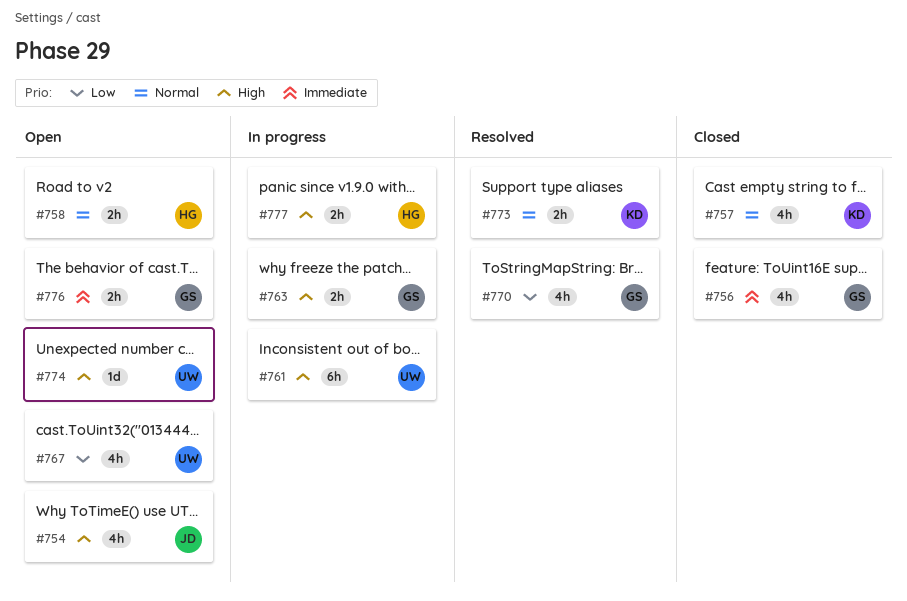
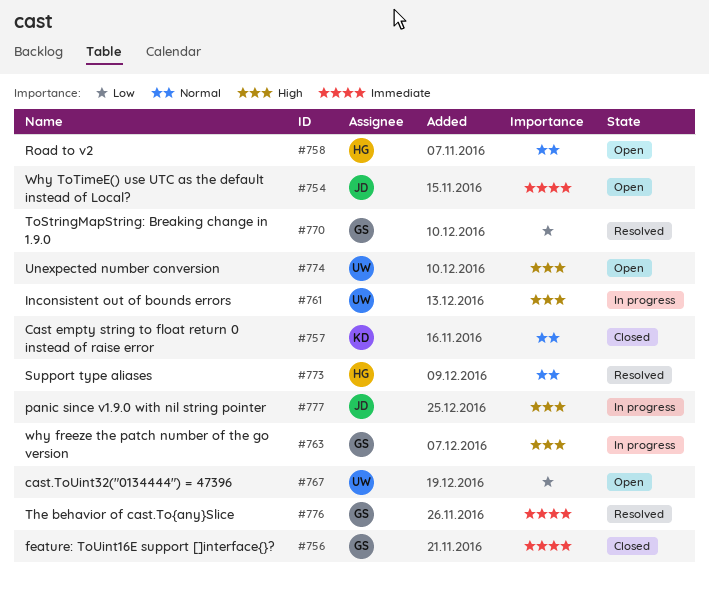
#754, priority: High -> Immediate
#773, owner: KD -> HG
#776, status: Open -> Resolved
#777, owner: HG -> JD

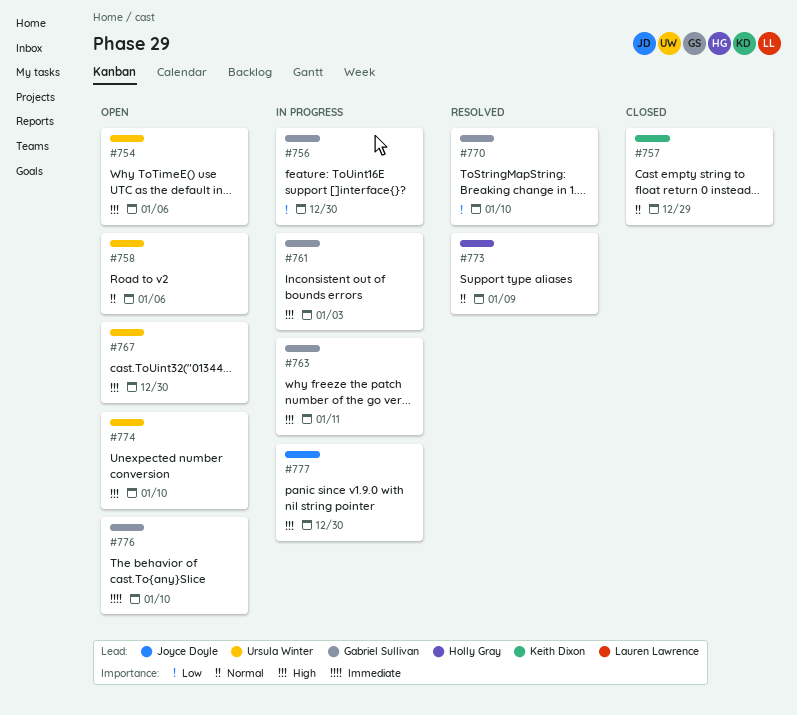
#754, owner: Joyce Doyle -> Ursula Winter
#754, priority: Immediate -> High
#756, status: Closed -> In progress
#756, priority: Immediate -> Low
#758, owner: Holly Gray -> Ursula Winter
#761, owner: Ursula Winter -> Gabriel Sullivan
#767, priority: Low -> High
#776, status: Resolved -> Open

